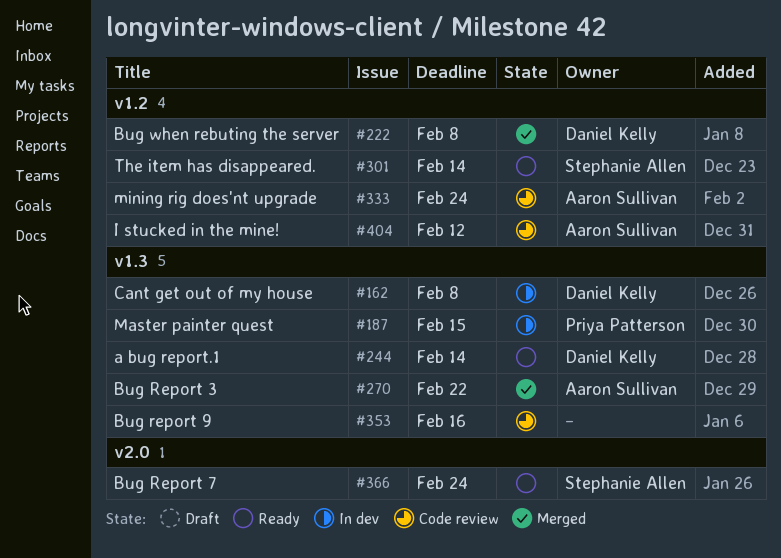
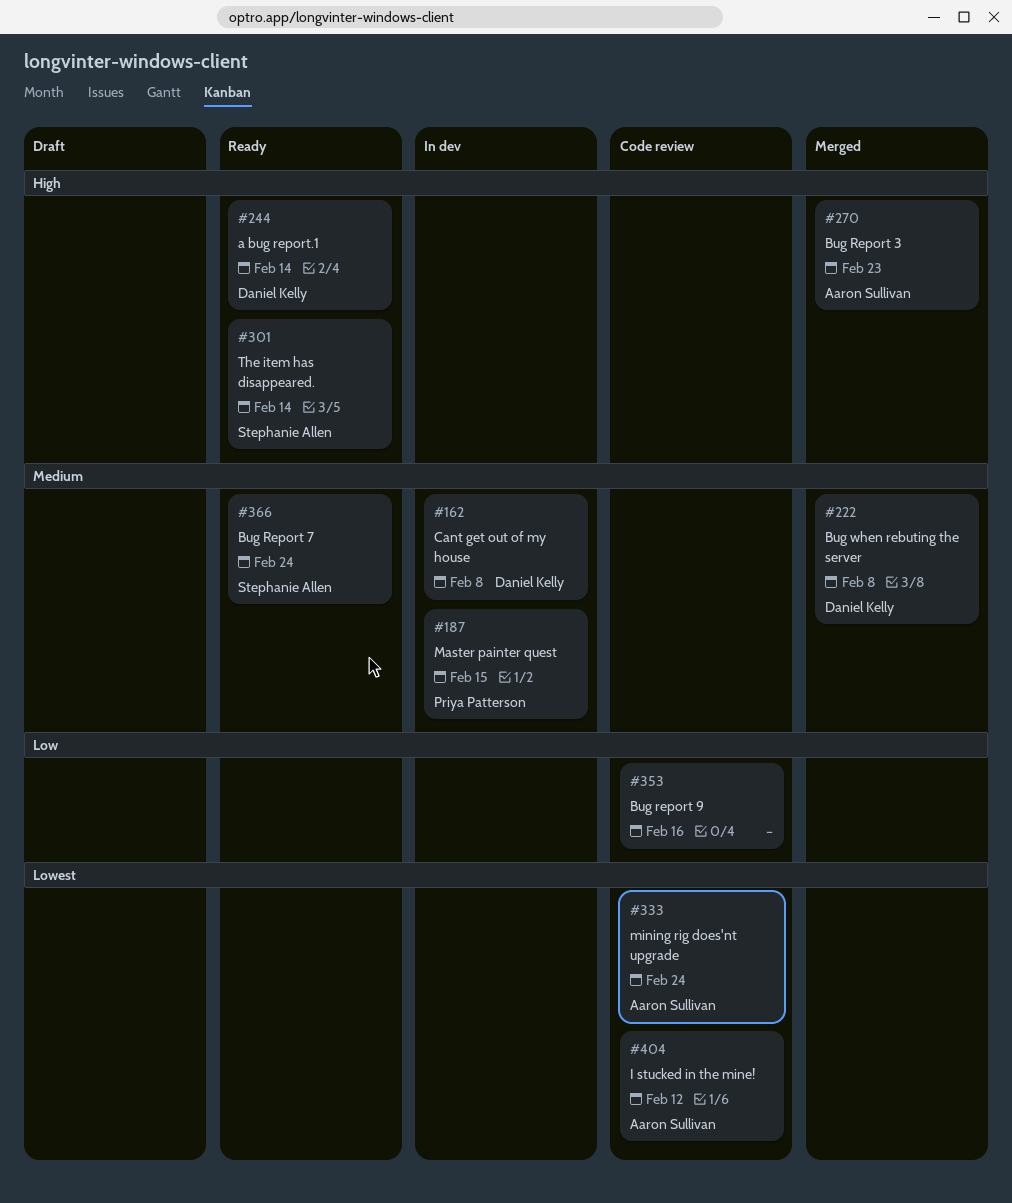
#270, due: Feb 22 -> Feb 23

